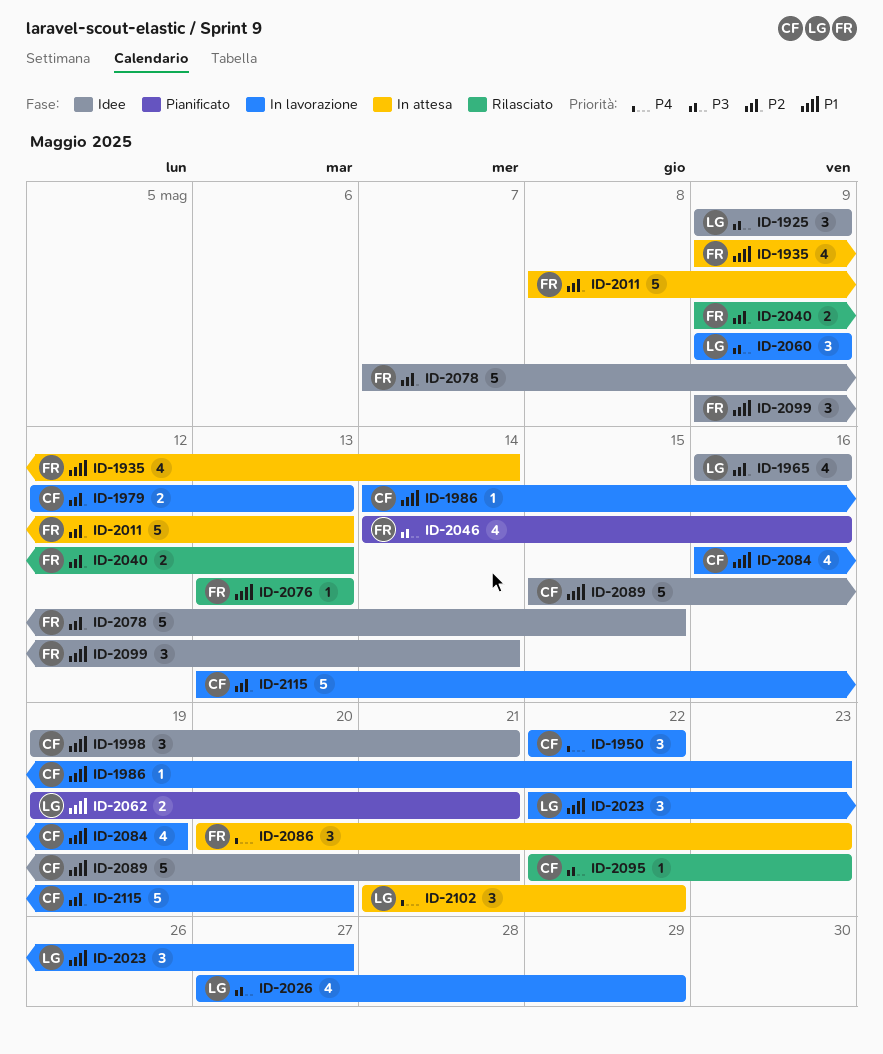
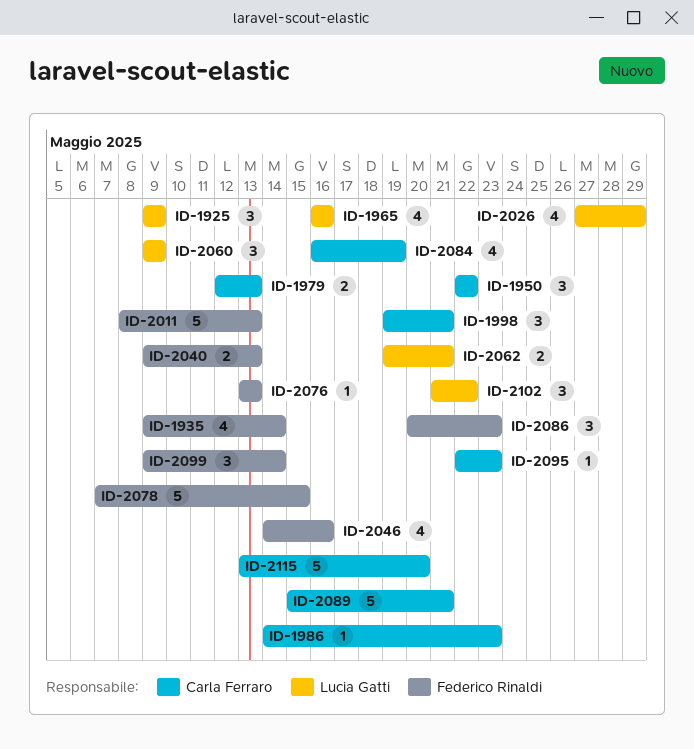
ID-2023: present -> none

